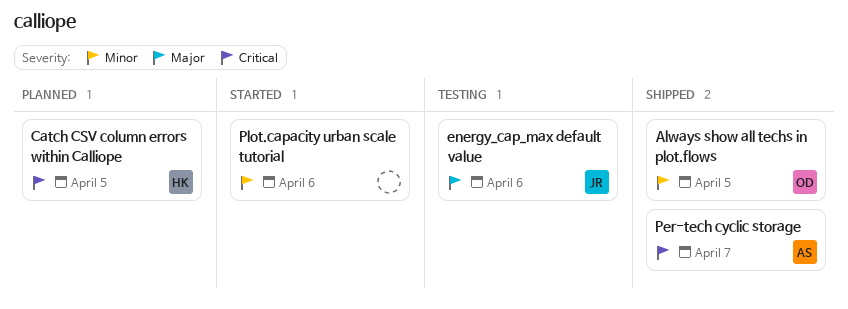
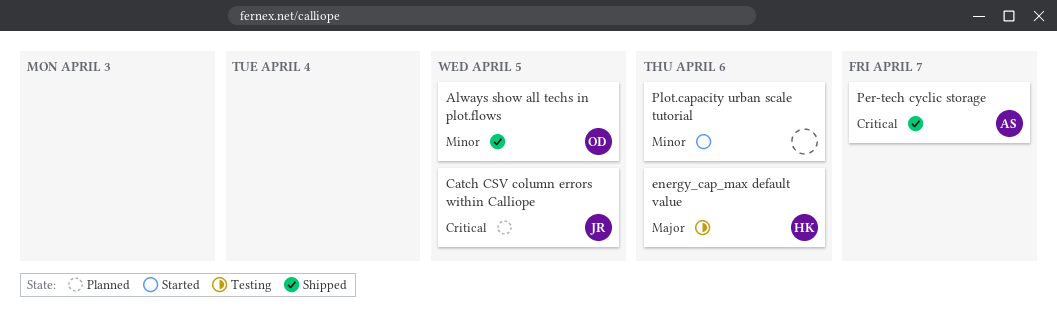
Catch CSV column errors within Calliope, owner: HK -> JR
energy_cap_max default value, owner: JR -> HK

